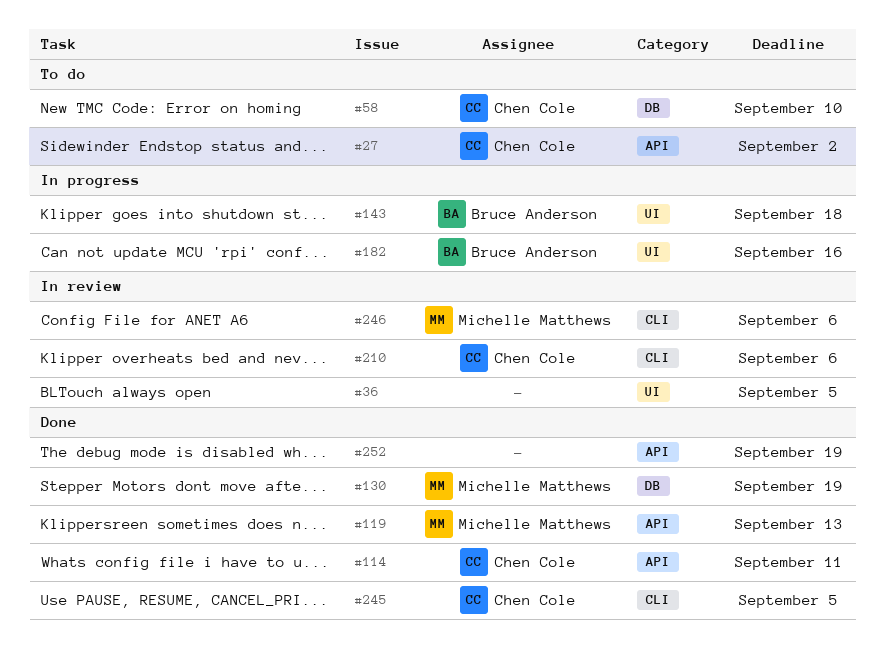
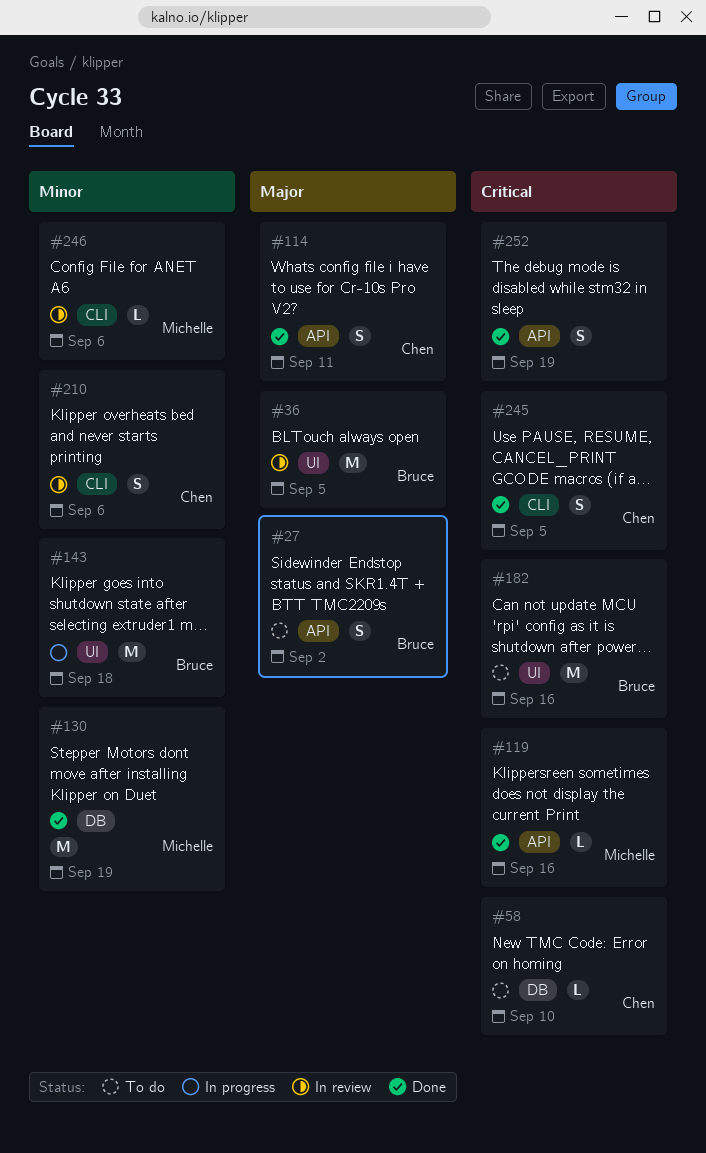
#27, owner: Chen Cole -> Bruce Anderson
#36, owner: none -> Bruce Anderson
#119, due: Sep 13 -> Sep 16
#182, status: In progress -> To do

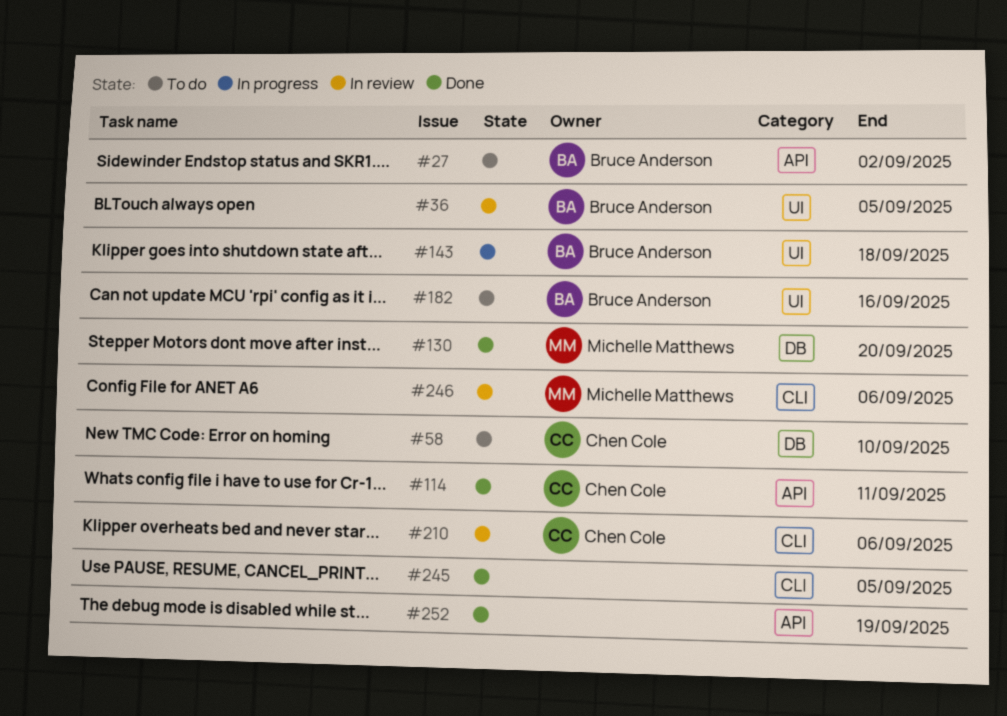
#119: present -> none
#130, due: Sep 19 -> Sep 20
#245, owner: Chen Cole -> none

